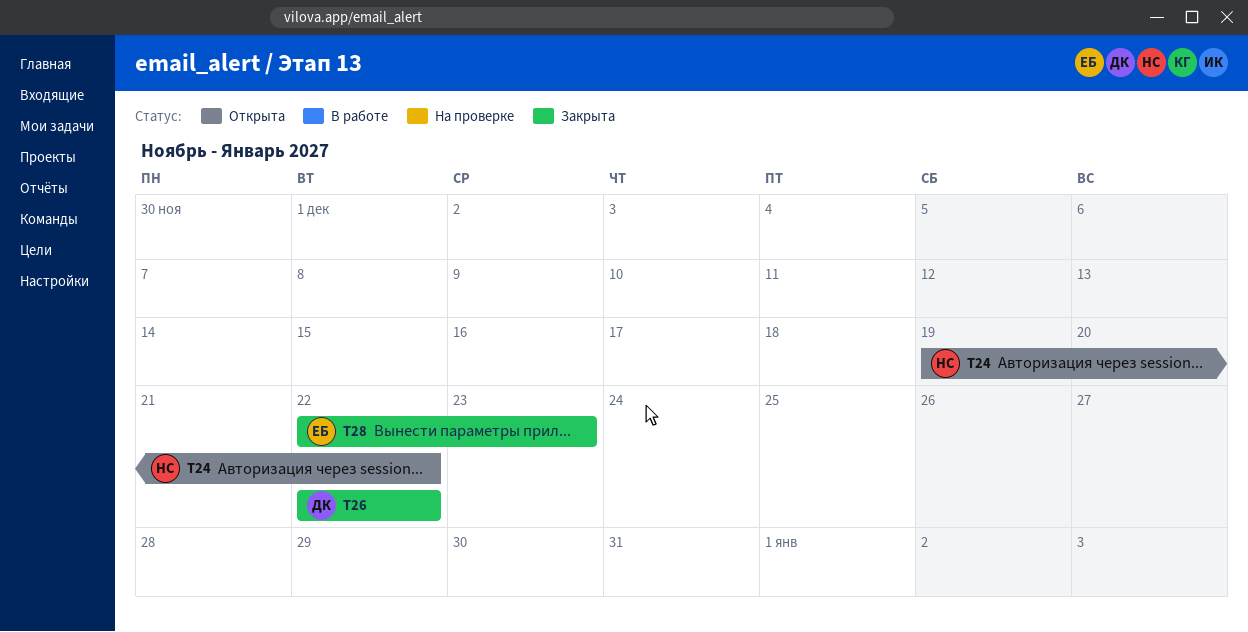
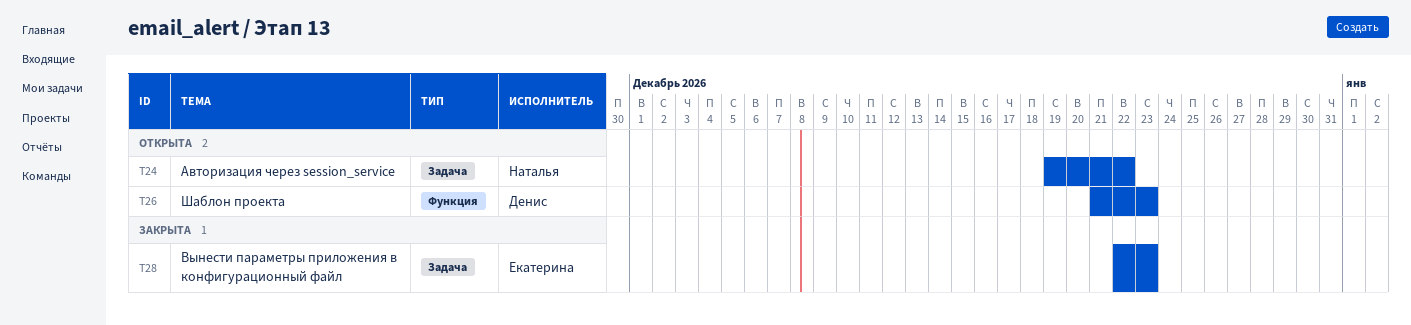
T26, status: Закрыта -> Открыта
T26, start: Dec 22 -> Dec 21
T26, due: Dec 22 -> Dec 23

